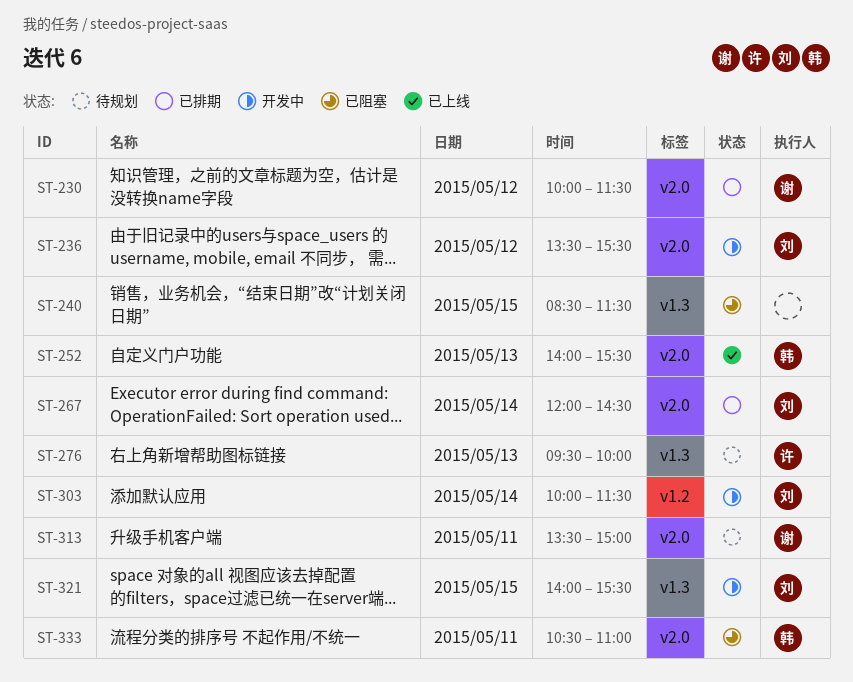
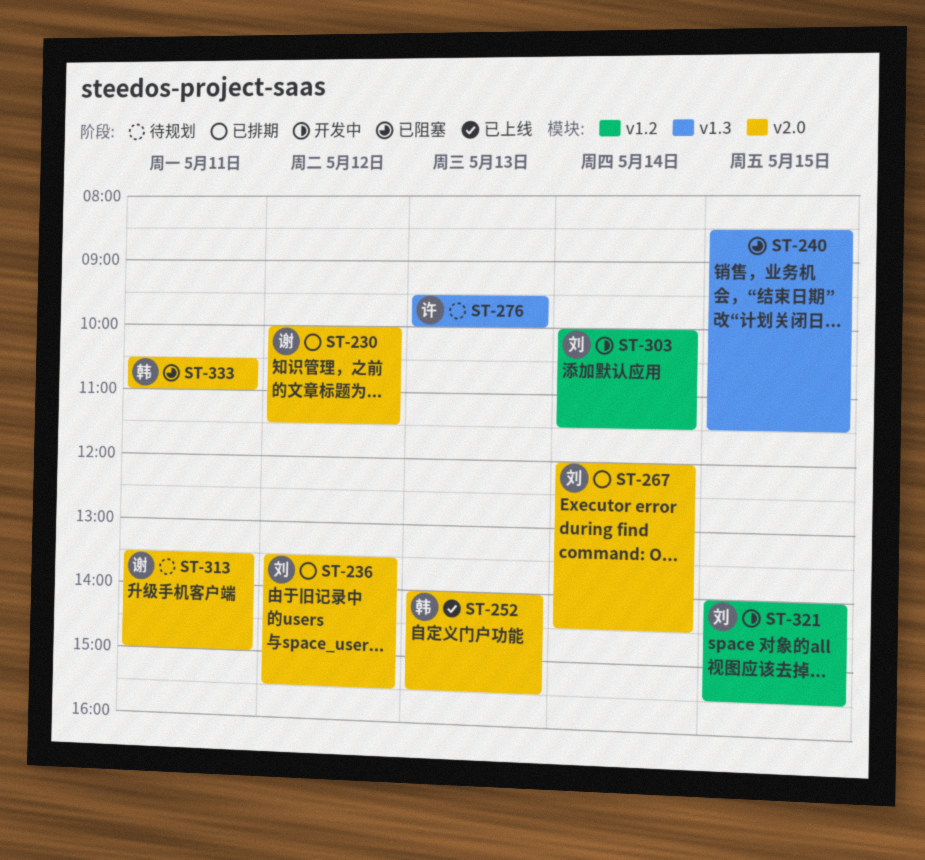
ST-236, status: 开发中 -> 已排期
ST-321, label: v1.3 -> v1.2

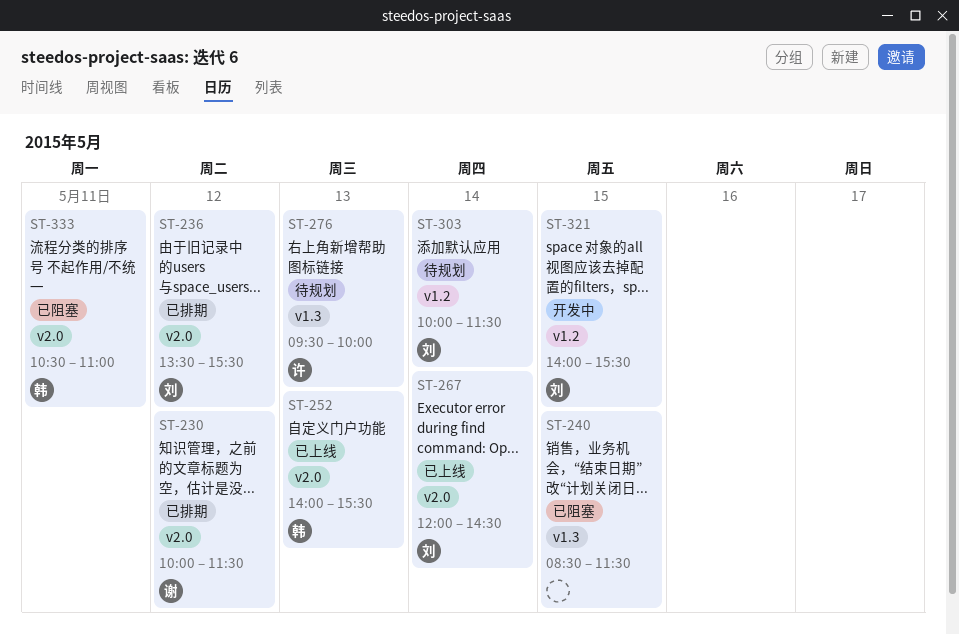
ST-267, status: 已排期 -> 已上线
ST-303, status: 开发中 -> 待规划
ST-313: present -> none

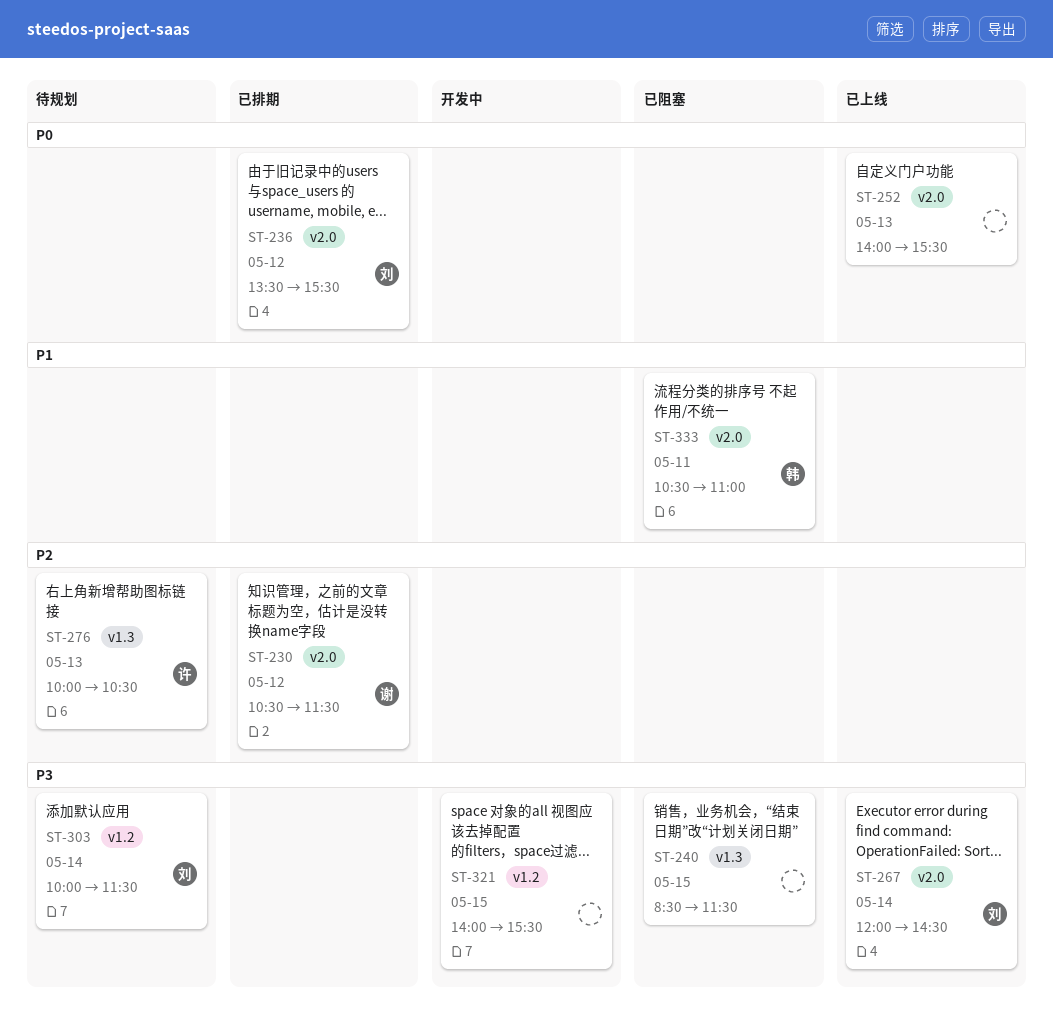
ST-230, begins: 10:00 -> 10:30
ST-252, owner: 韩 -> none
ST-276, begins: 09:30 -> 10:00
ST-276, ends: 10:00 -> 10:30
ST-321, owner: 刘 -> none

